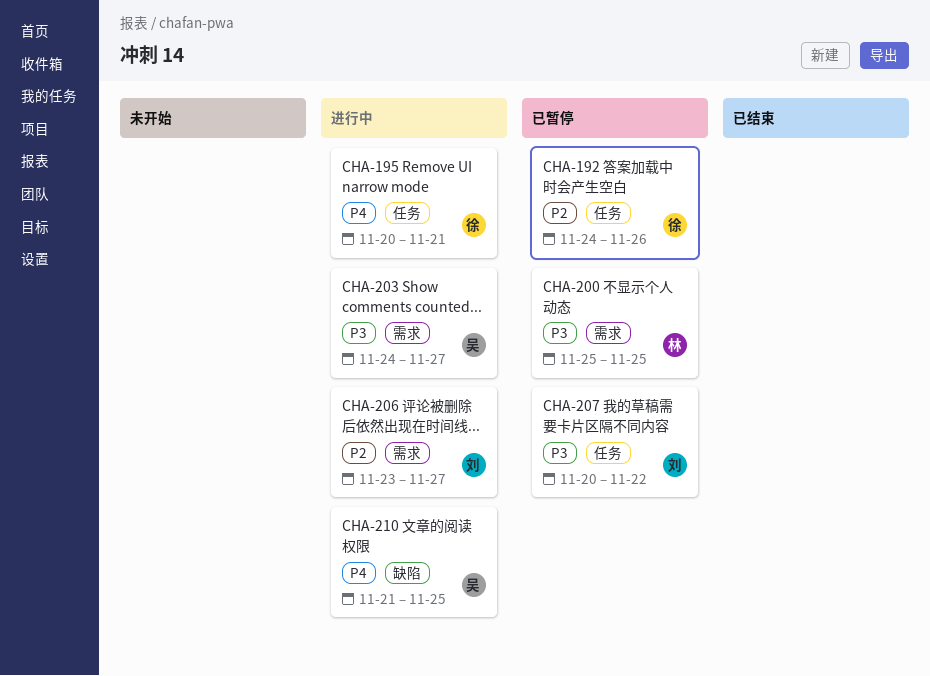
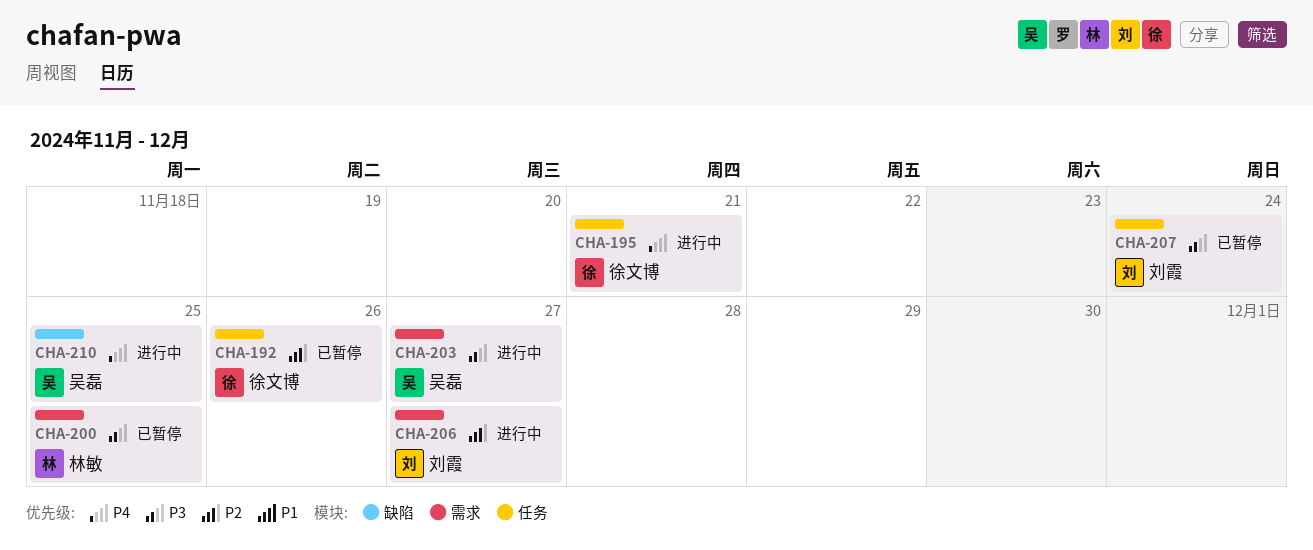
CHA-207, due: Nov 22 -> Nov 24

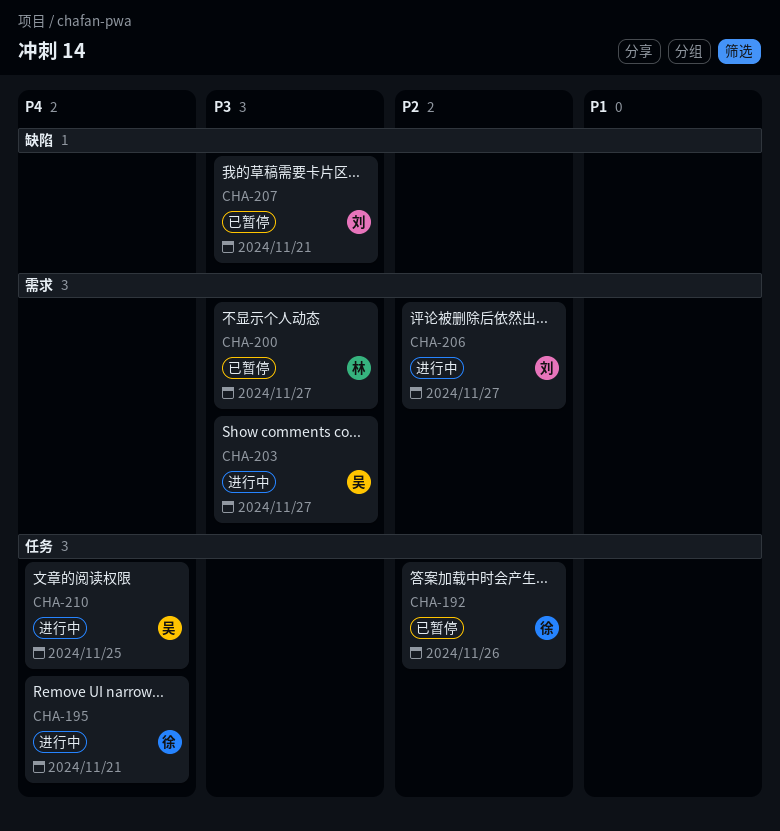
CHA-200, due: Nov 25 -> Nov 27
CHA-207, label: 任务 -> 缺陷
CHA-207, due: Nov 24 -> Nov 21
CHA-210, label: 缺陷 -> 任务

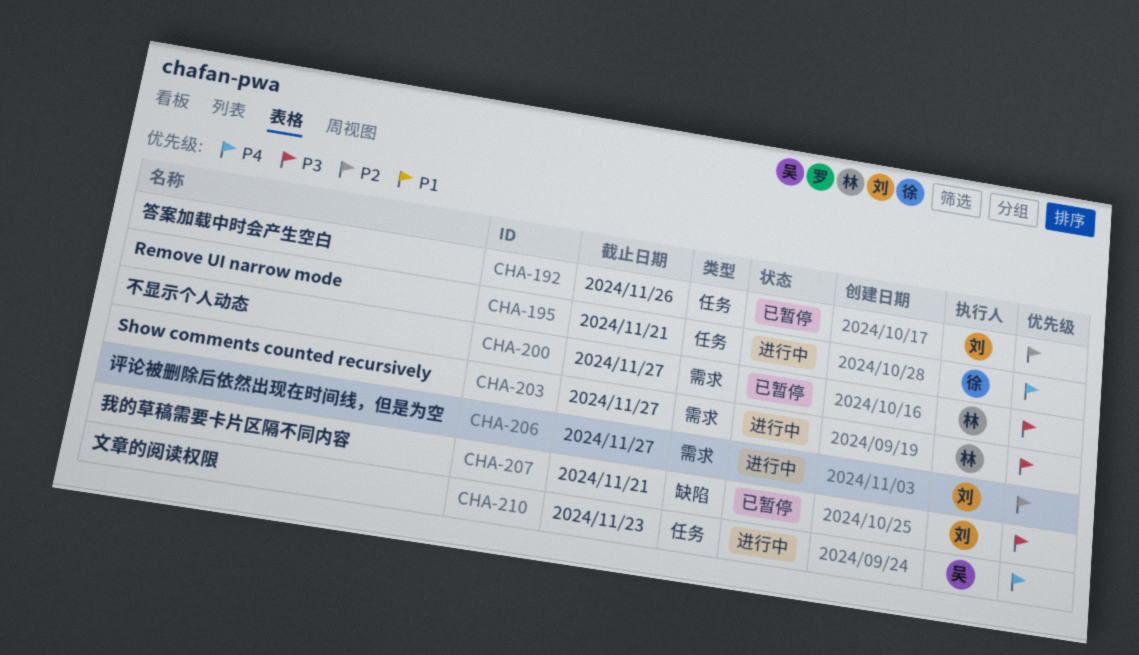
CHA-192, owner: 徐 -> 刘
CHA-203, owner: 吴 -> 林
CHA-210, due: Nov 25 -> Nov 23

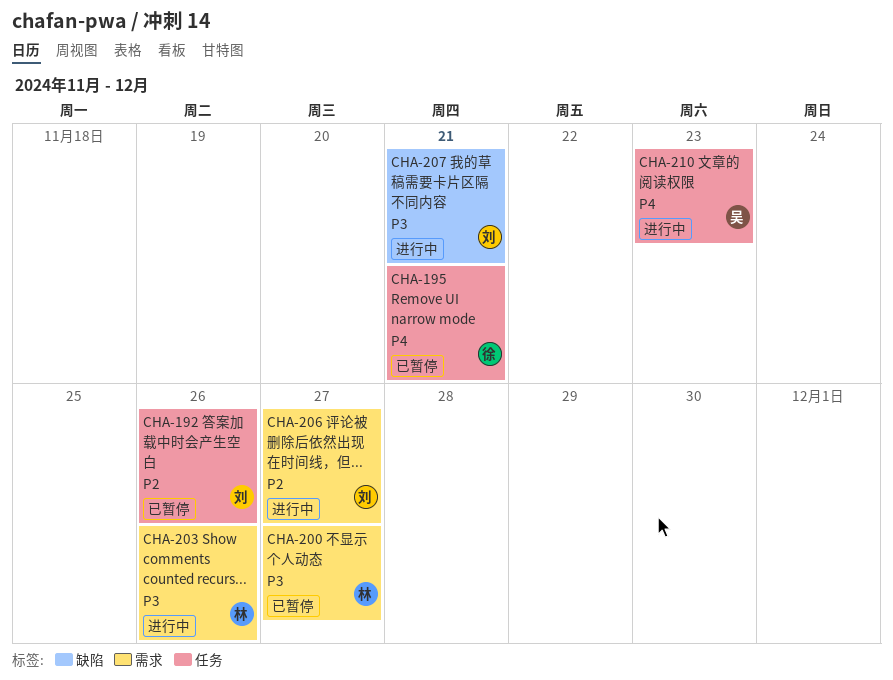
CHA-195, status: 进行中 -> 已暂停
CHA-203, due: Nov 27 -> Nov 26
CHA-207, status: 已暂停 -> 进行中

